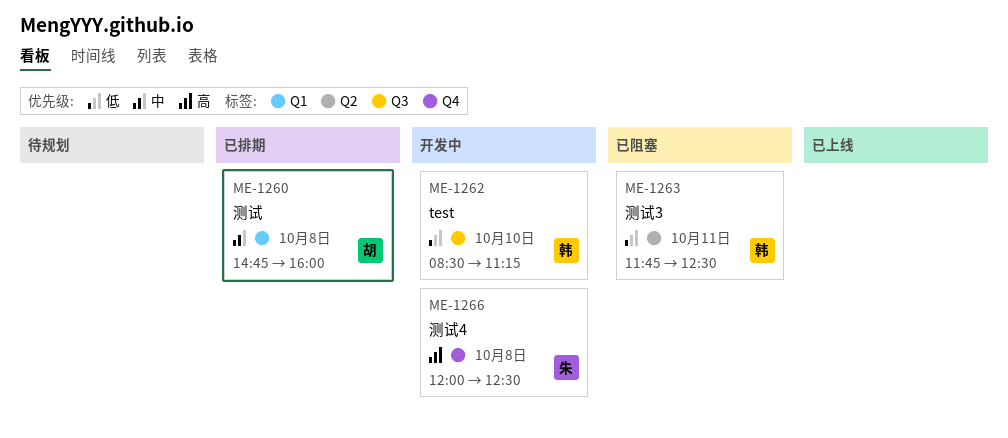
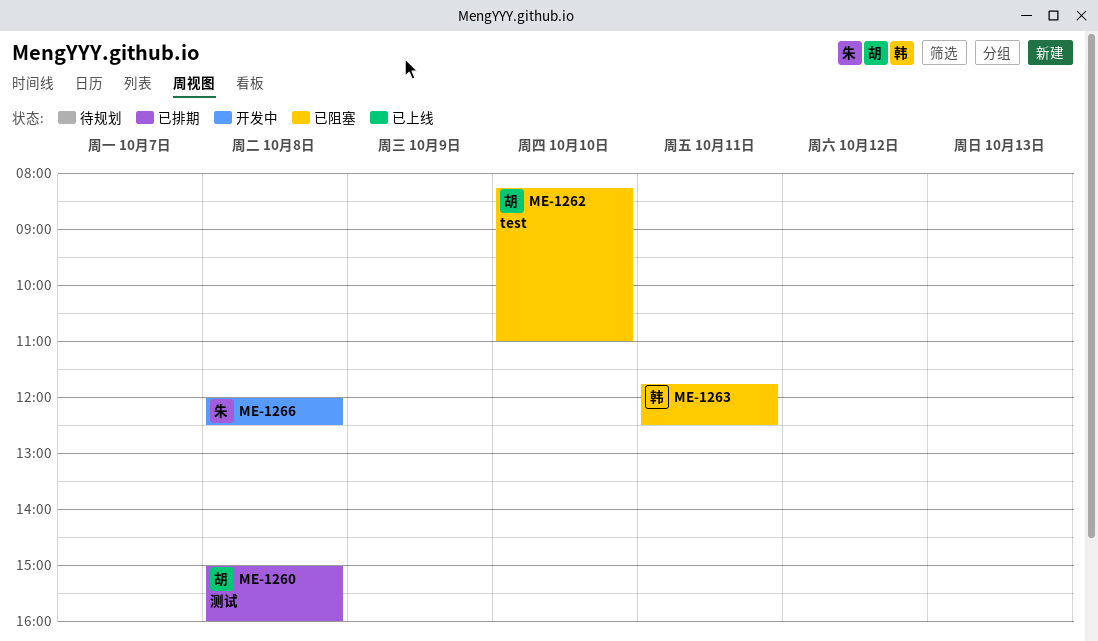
ME-1260, begins: 14:45 -> 15:00
ME-1262, status: 开发中 -> 已阻塞
ME-1262, owner: 韩 -> 胡
ME-1262, begins: 08:30 -> 08:15
ME-1262, ends: 11:15 -> 11:00

